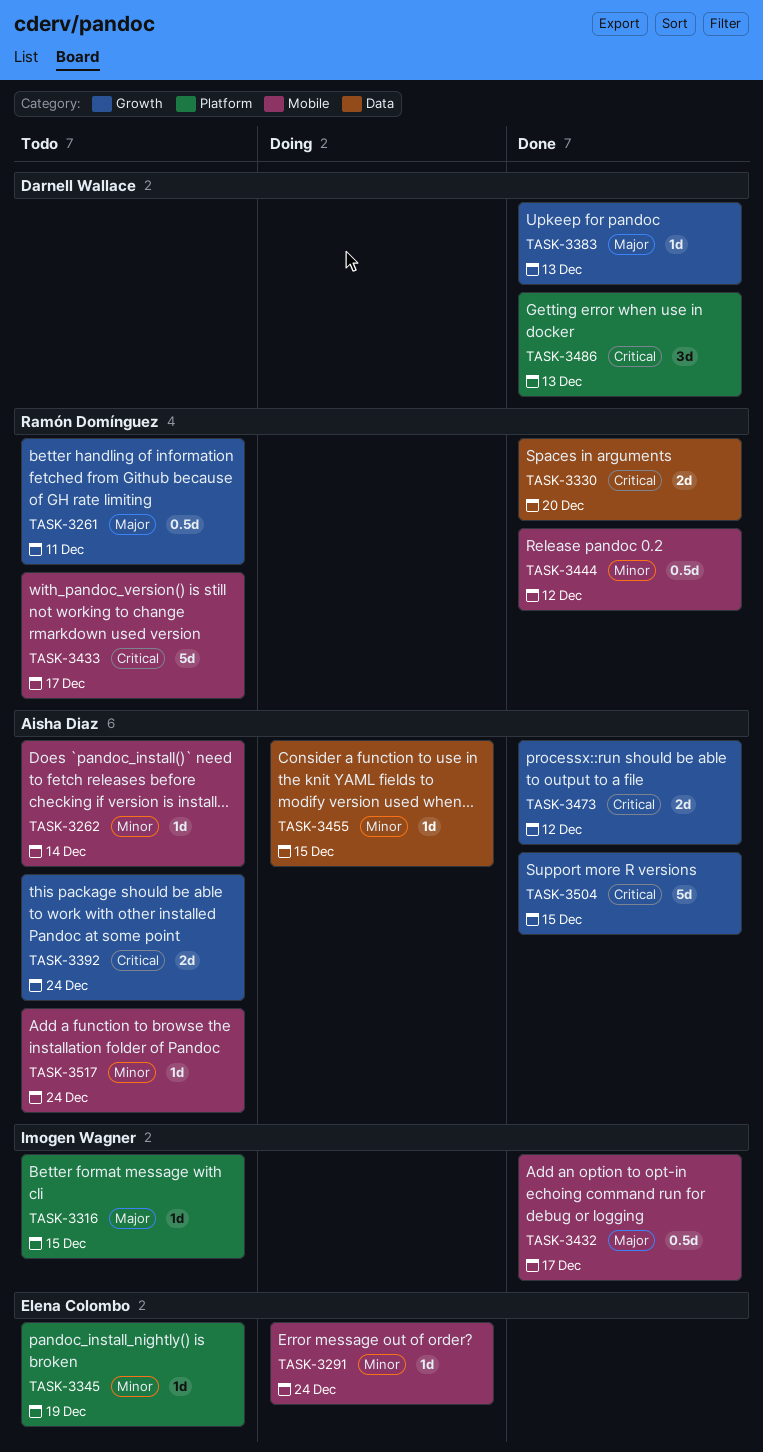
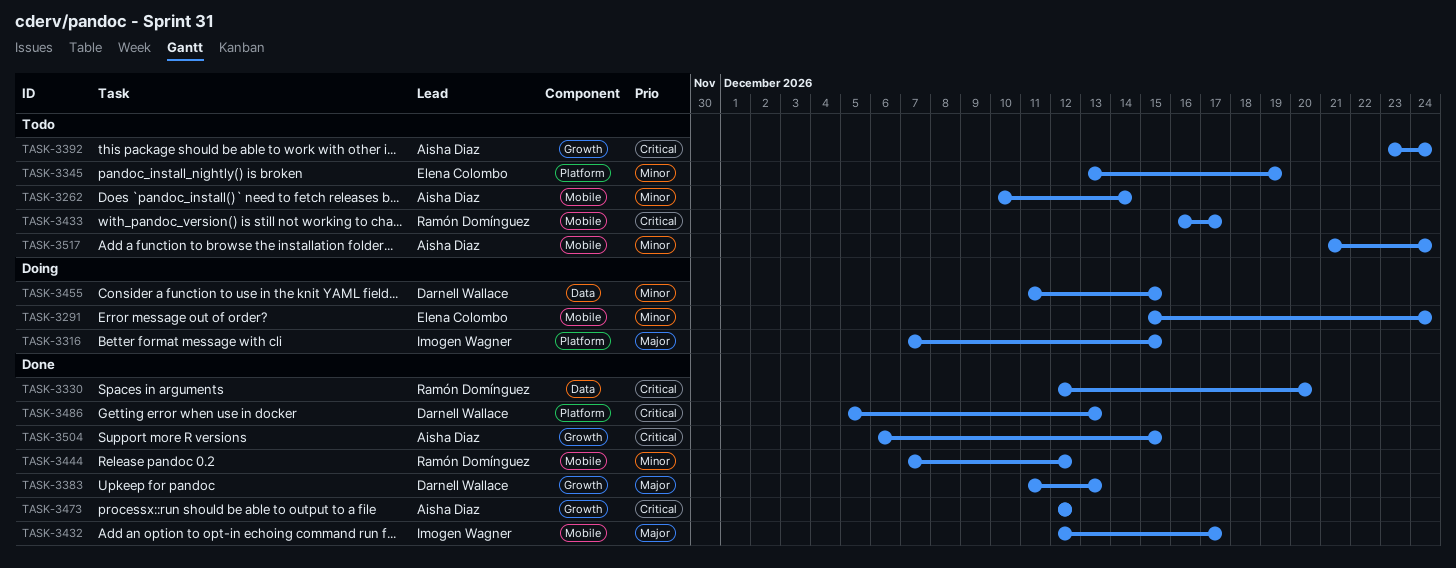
TASK-3261: present -> none
TASK-3316, status: Todo -> Doing
TASK-3455, owner: Aisha Diaz -> Darnell Wallace

